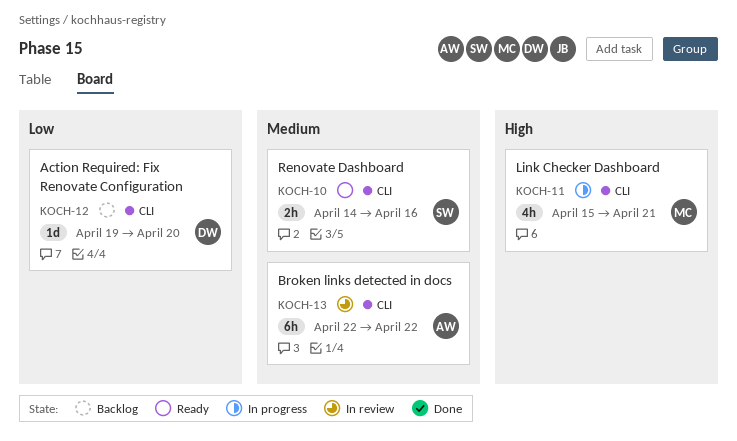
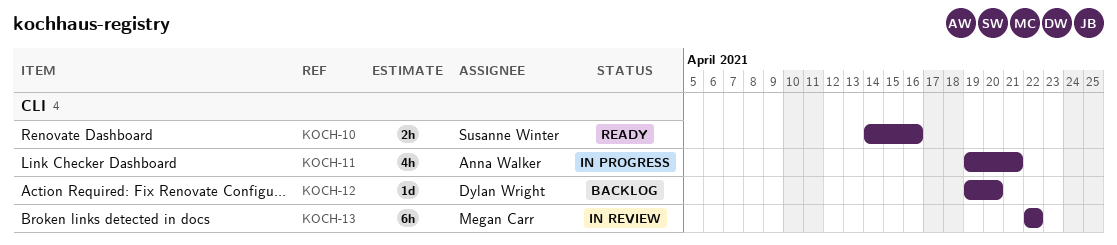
KOCH-11, owner: Megan Carr -> Anna Walker
KOCH-11, start: Apr 15 -> Apr 19
KOCH-13, owner: Anna Walker -> Megan Carr

